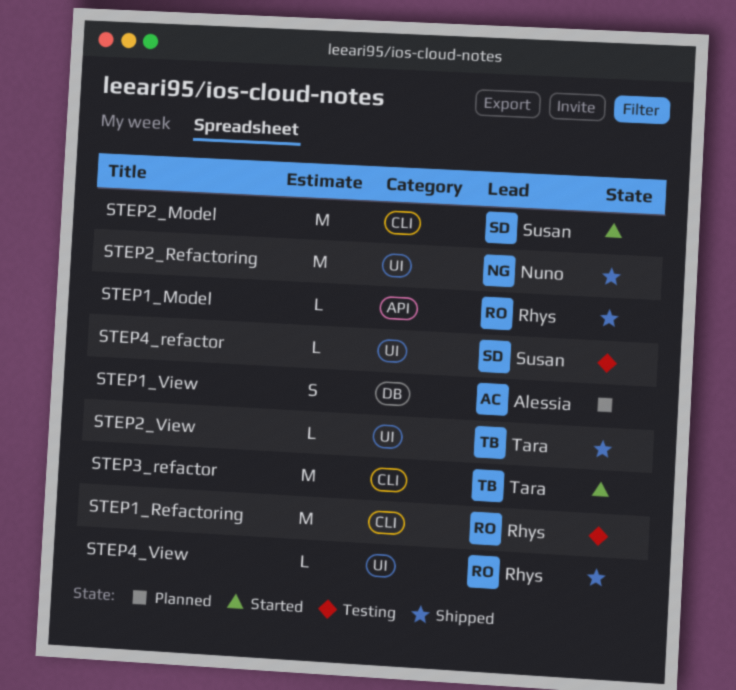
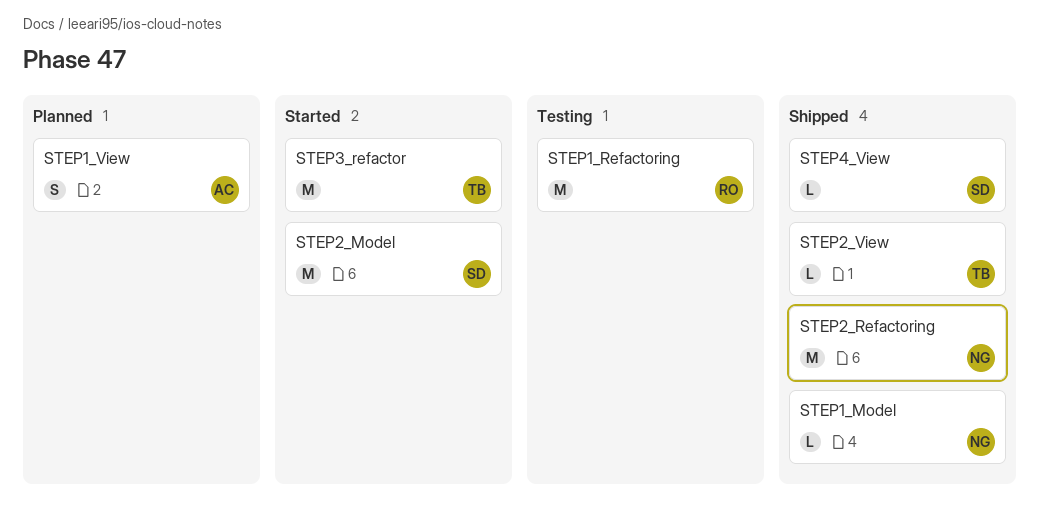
STEP1_Model, owner: Rhys -> Nuno
STEP4_refactor: present -> none
STEP4_View, owner: Rhys -> Susan

